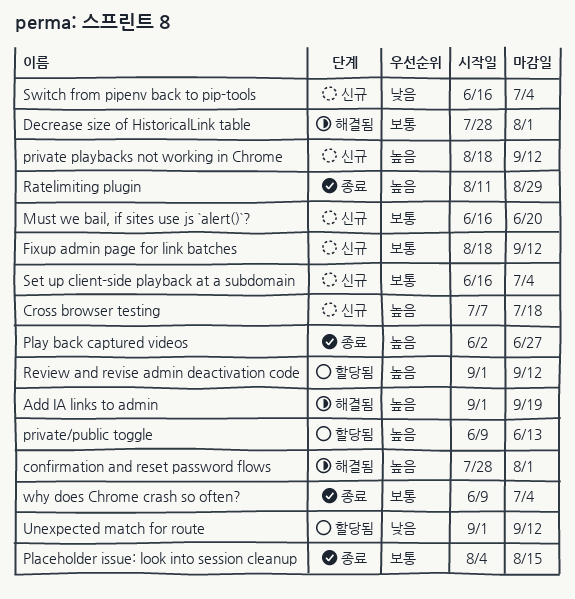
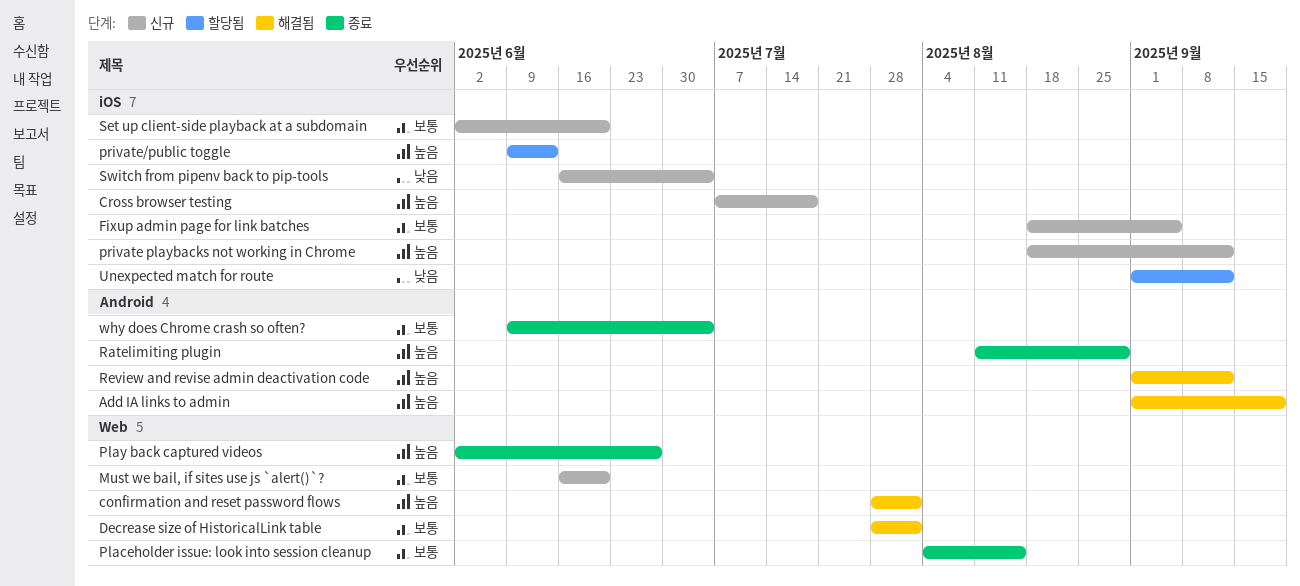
Fixup admin page for link batches, due: Sep 12 -> Sep 5
Review and revise admin deactivation code, status: 할당됨 -> 해결됨
Set up client-side playback at a subdomain, start: Jun 16 -> Jun 2
Set up client-side playback at a subdomain, due: Jul 4 -> Jun 20

